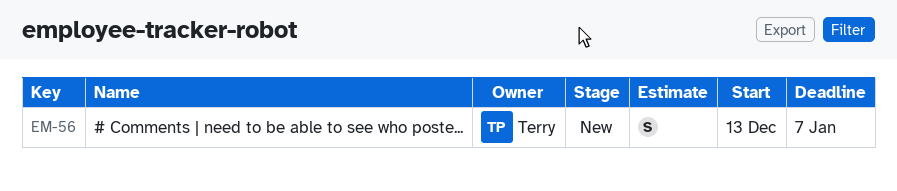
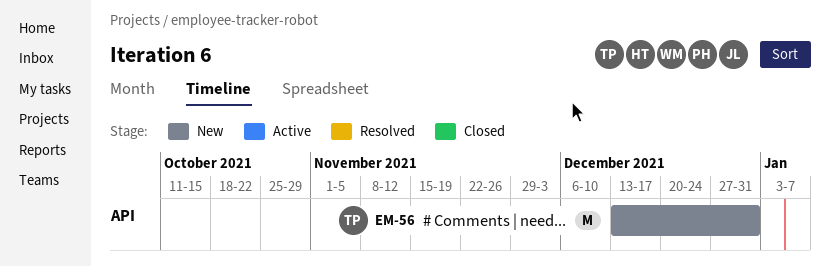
EM-56, estimate: S -> M
EM-56, due: Jan 7 -> Dec 31

